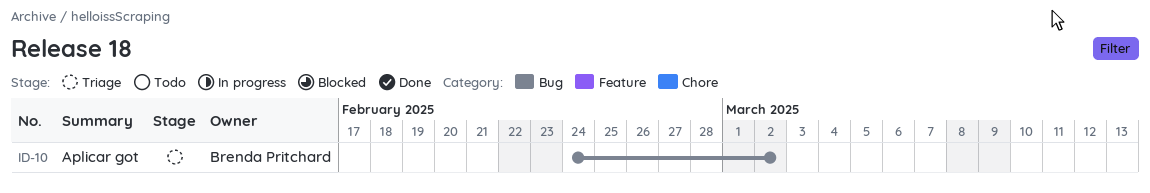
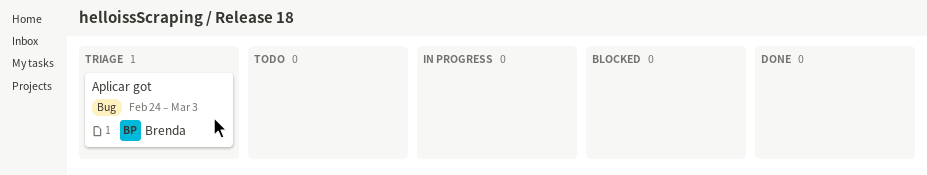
Aplicar got, due: Mar 2 -> Mar 3

